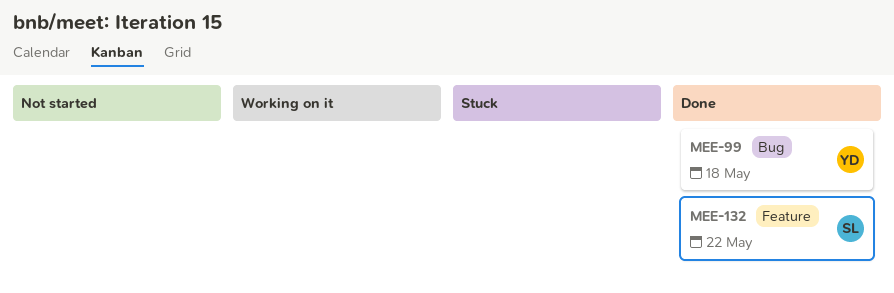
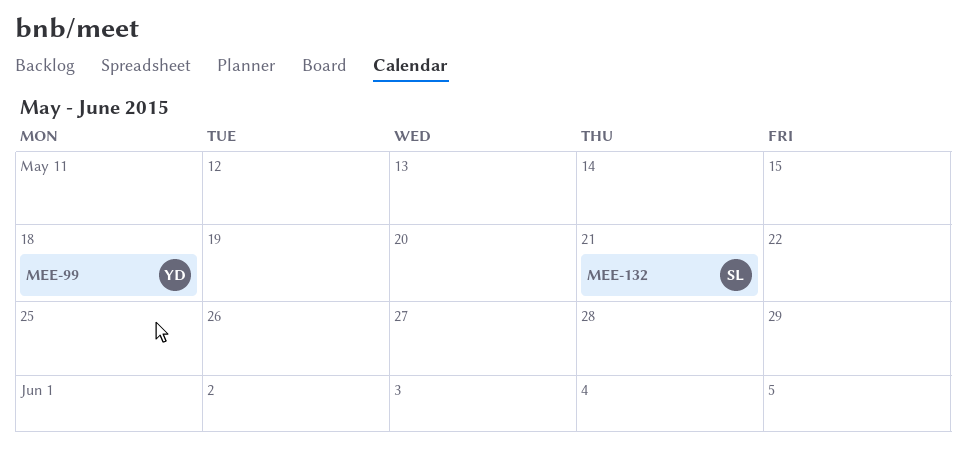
MEE-132, due: May 22 -> May 21

